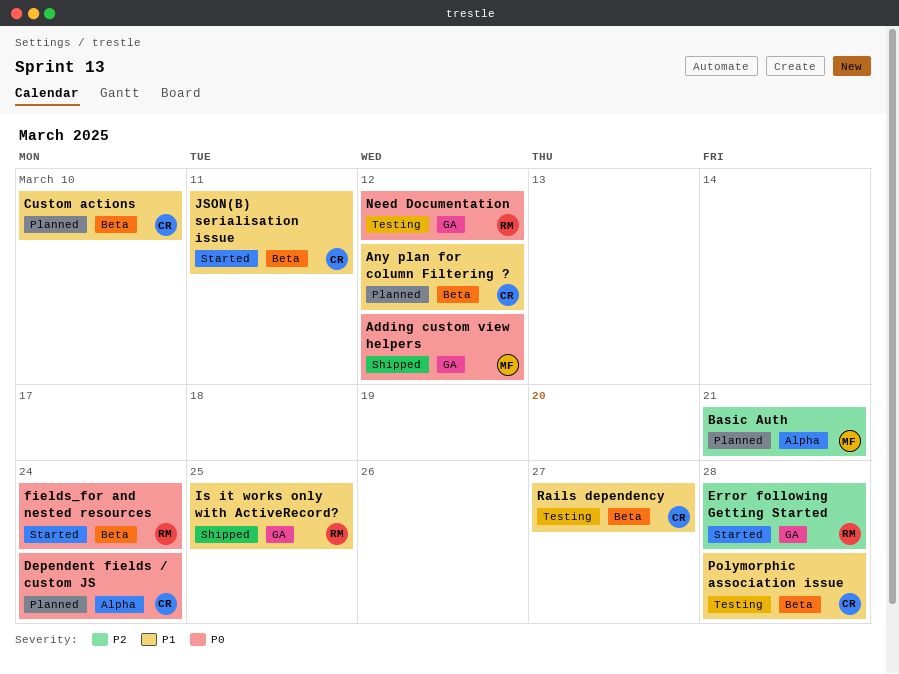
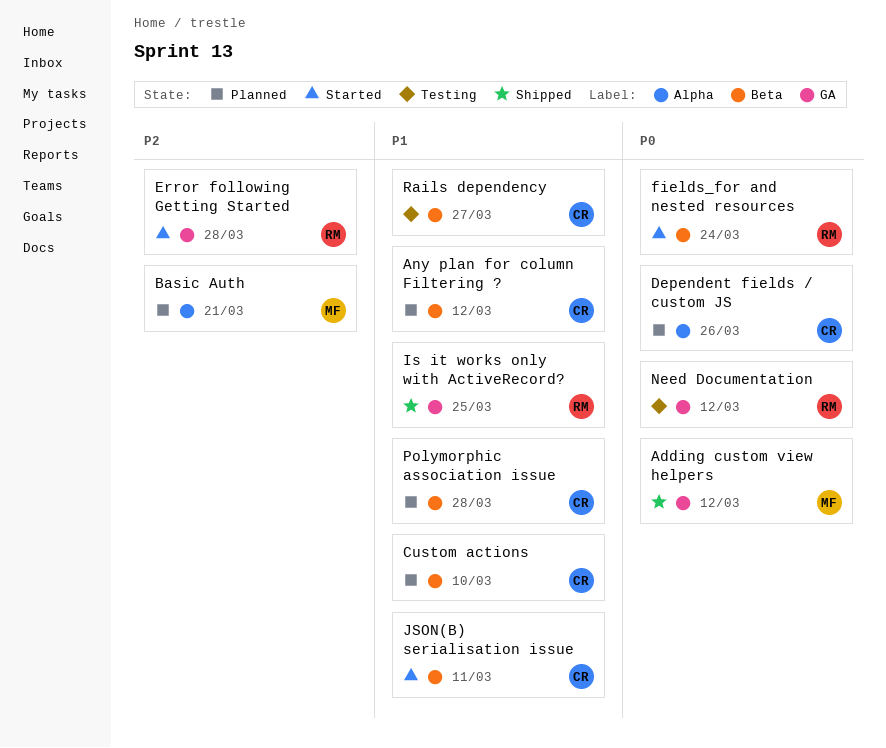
Dependent fields / custom JS, due: Mar 24 -> Mar 26
Polymorphic association issue, status: Testing -> Planned

